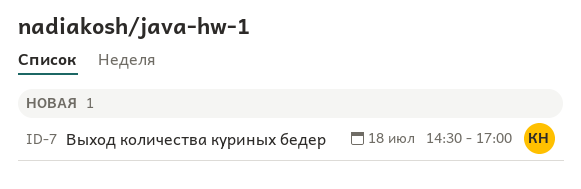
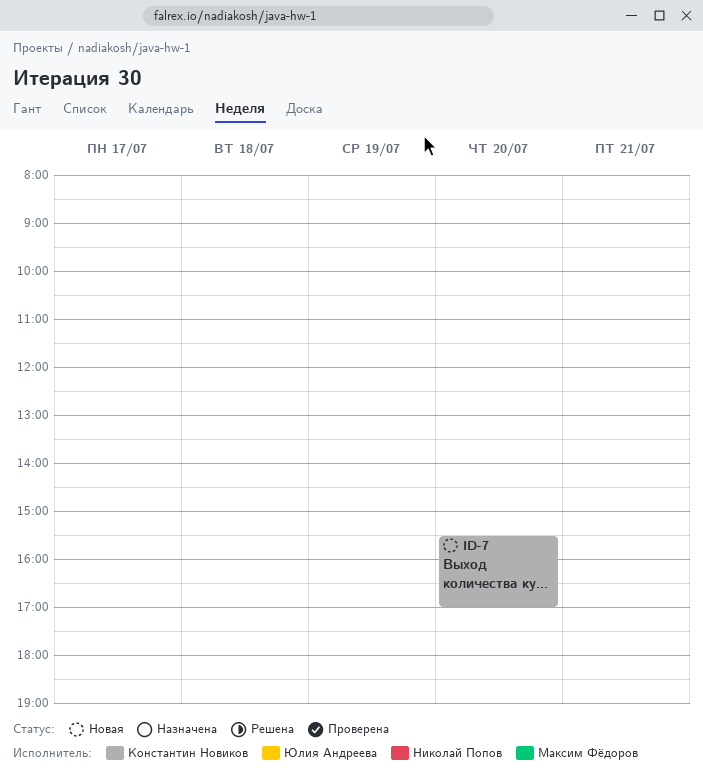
ID-7, day: Jul 18 -> Jul 20
ID-7, begins: 14:30 -> 15:30

